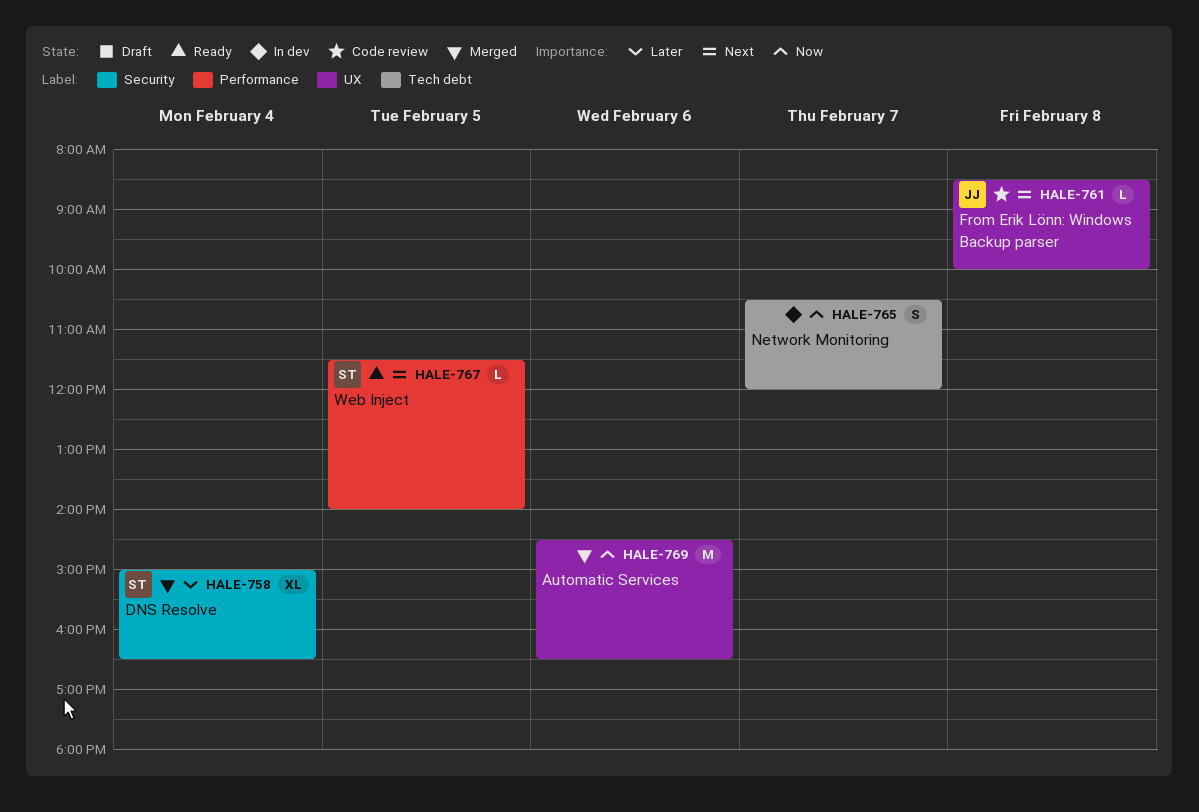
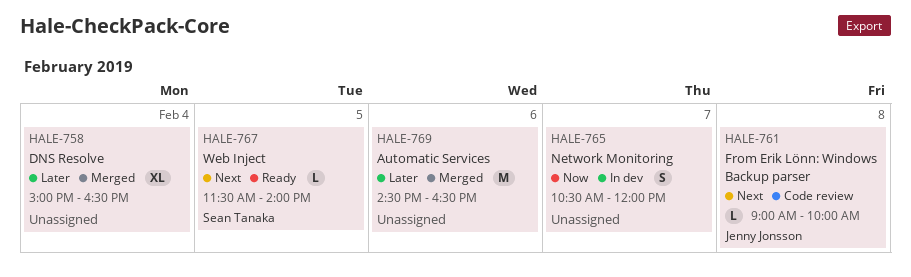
HALE-758, owner: Sean Tanaka -> none
HALE-761, begins: 08:30 -> 09:00
HALE-769, priority: Now -> Later

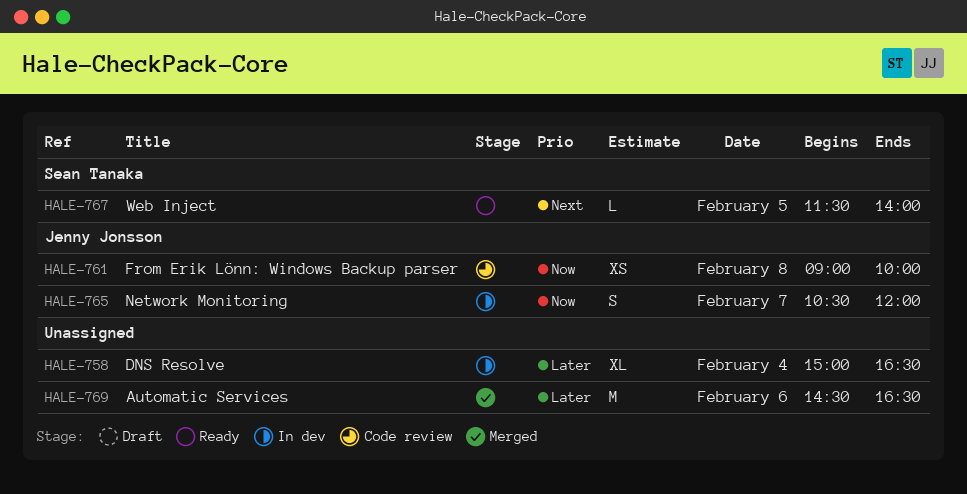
HALE-758, status: Merged -> In dev
HALE-761, priority: Next -> Now
HALE-761, estimate: L -> XS
HALE-765, owner: none -> Jenny Jonsson

